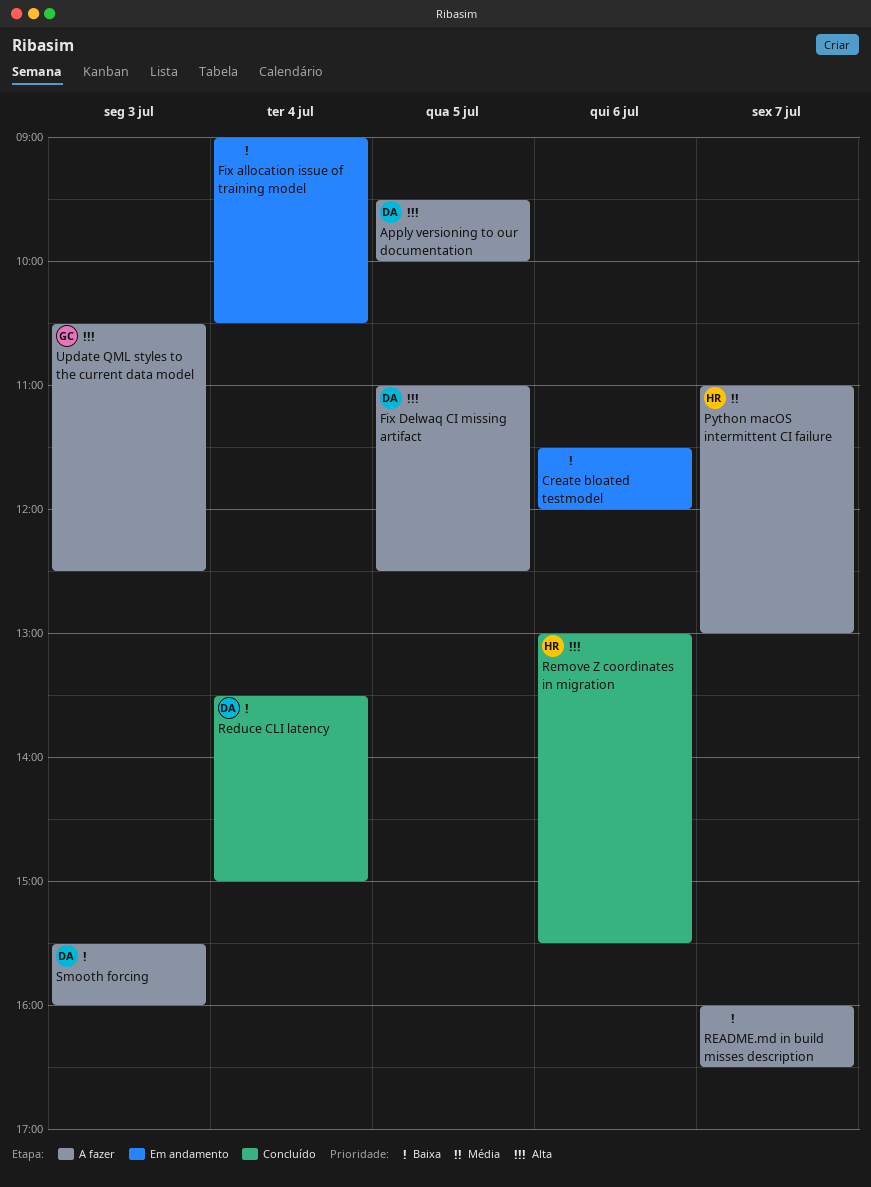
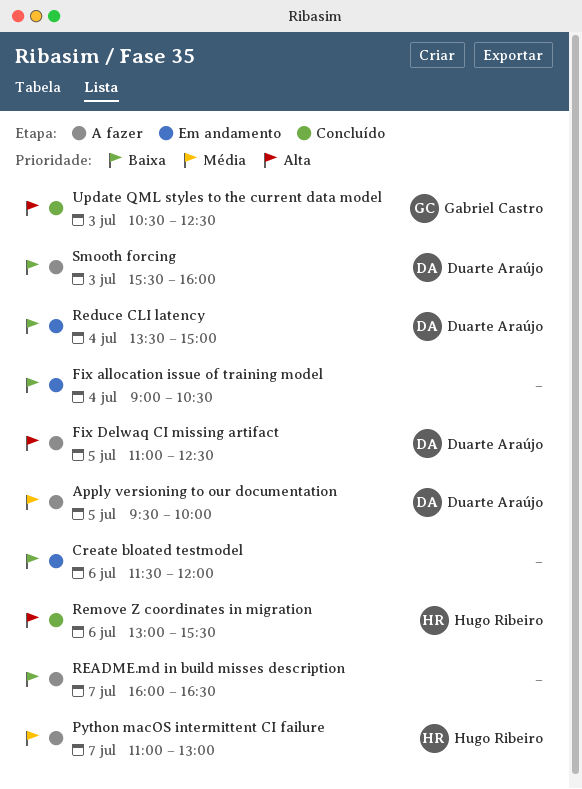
Apply versioning to our documentation, priority: Alta -> Média
Reduce CLI latency, status: Concluído -> Em andamento
Update QML styles to the current data model, status: A fazer -> Concluído

